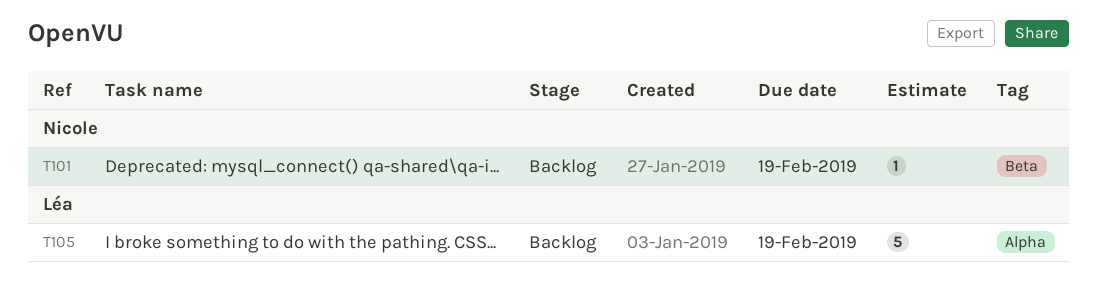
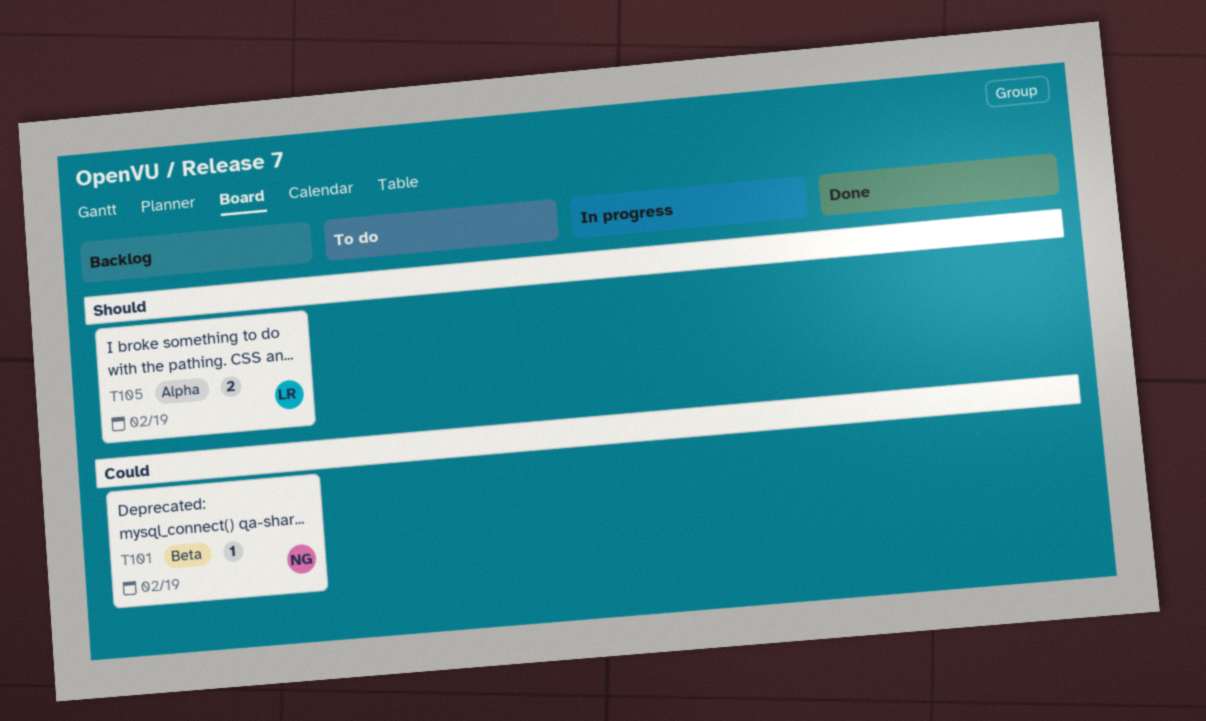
T105, estimate: 5 -> 2

